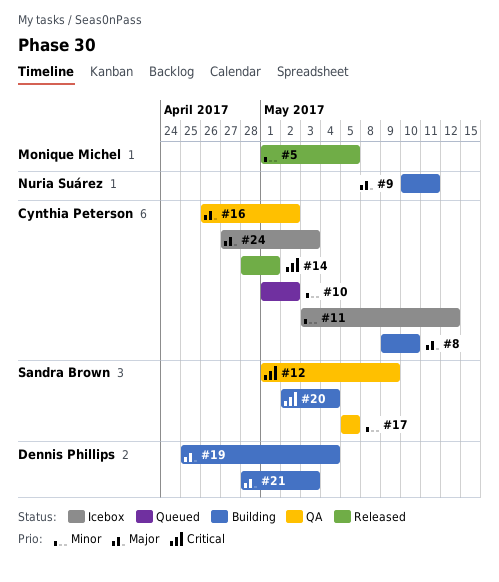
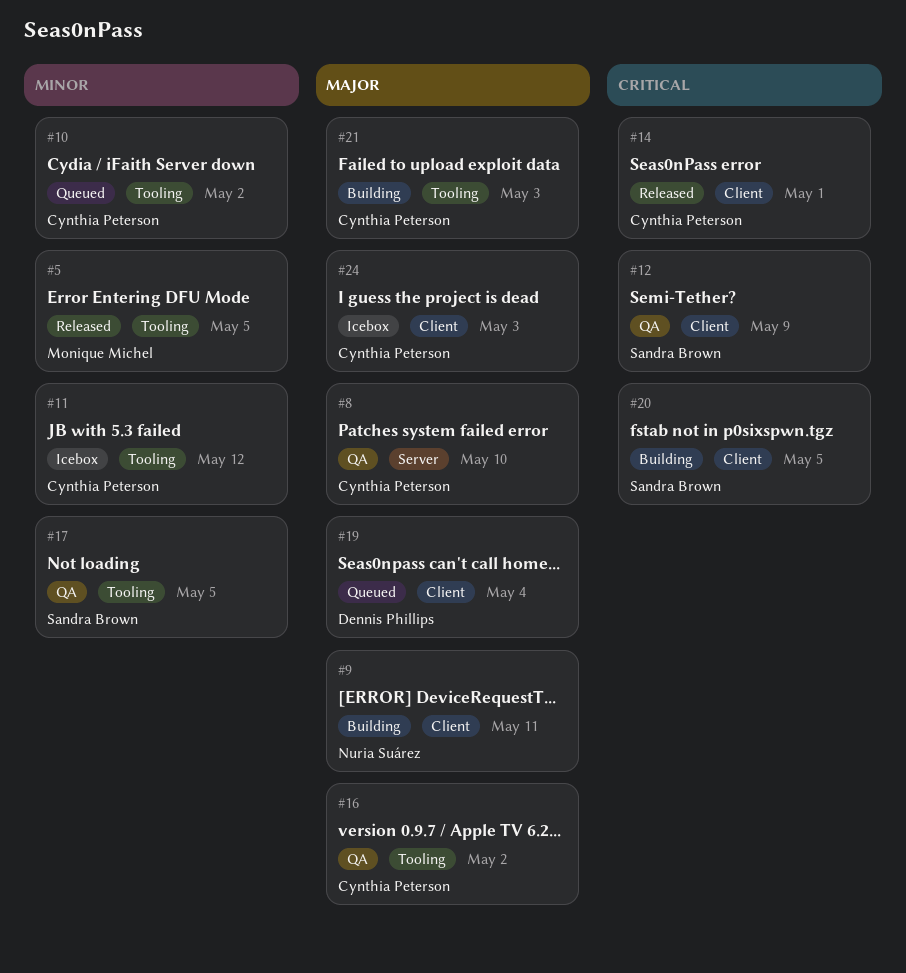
#8, status: Building -> QA
#19, status: Building -> Queued
#20, due: May 4 -> May 5
#21, owner: Dennis Phillips -> Cynthia Peterson

